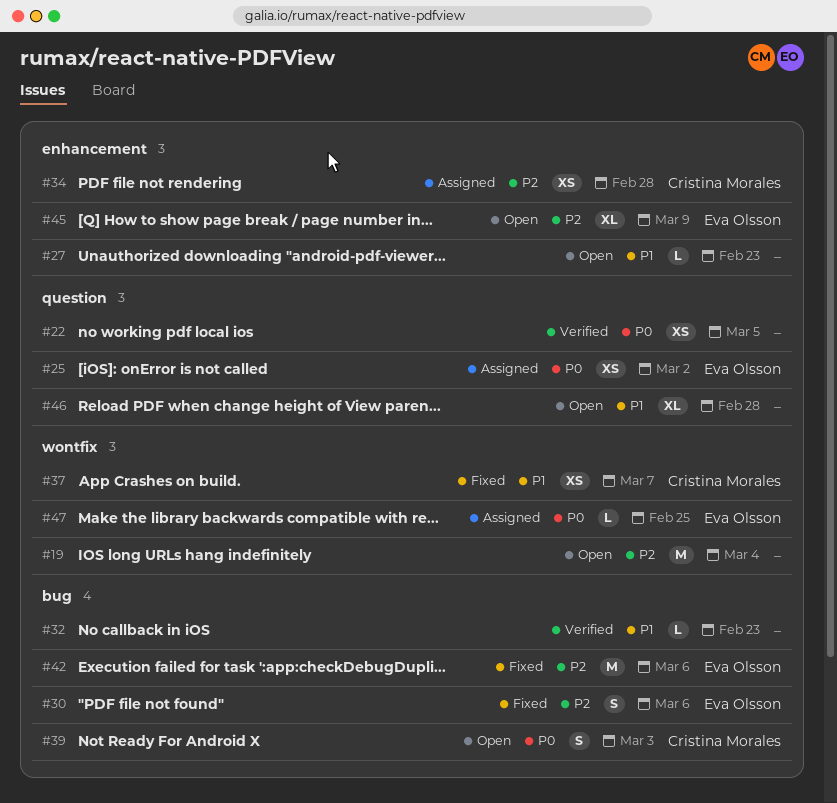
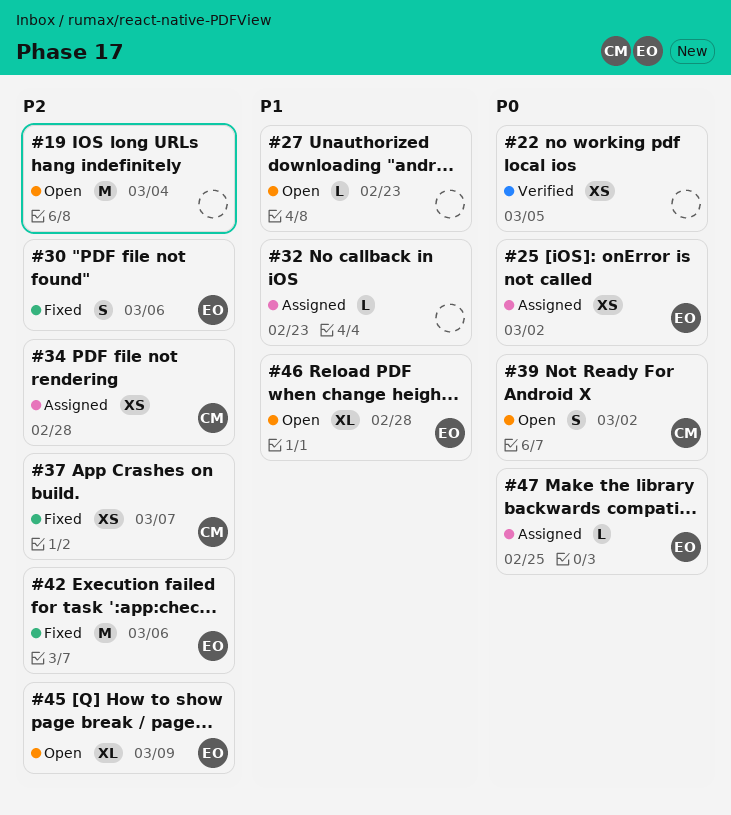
#32, status: Verified -> Assigned
#37, priority: P1 -> P2
#39, due: Mar 3 -> Mar 2
#46, owner: none -> Eva Olsson

